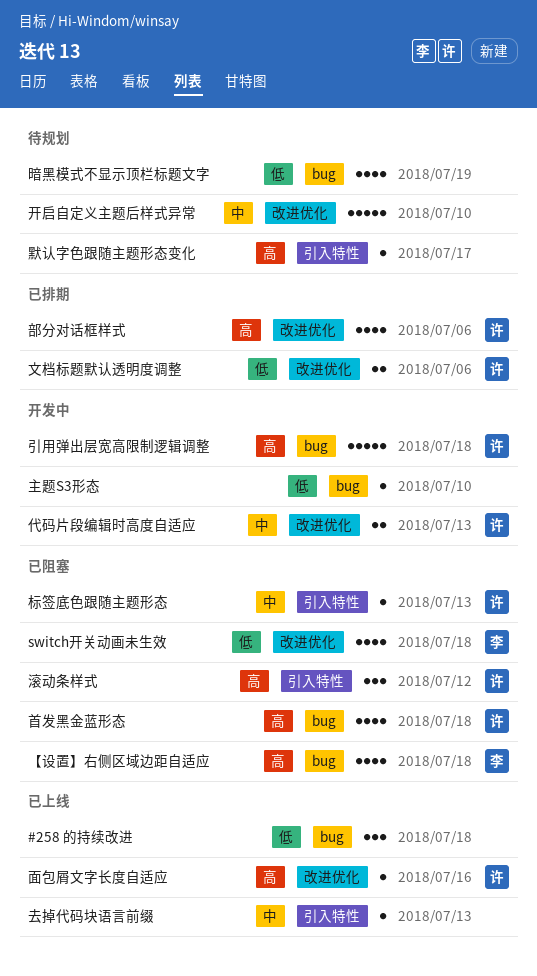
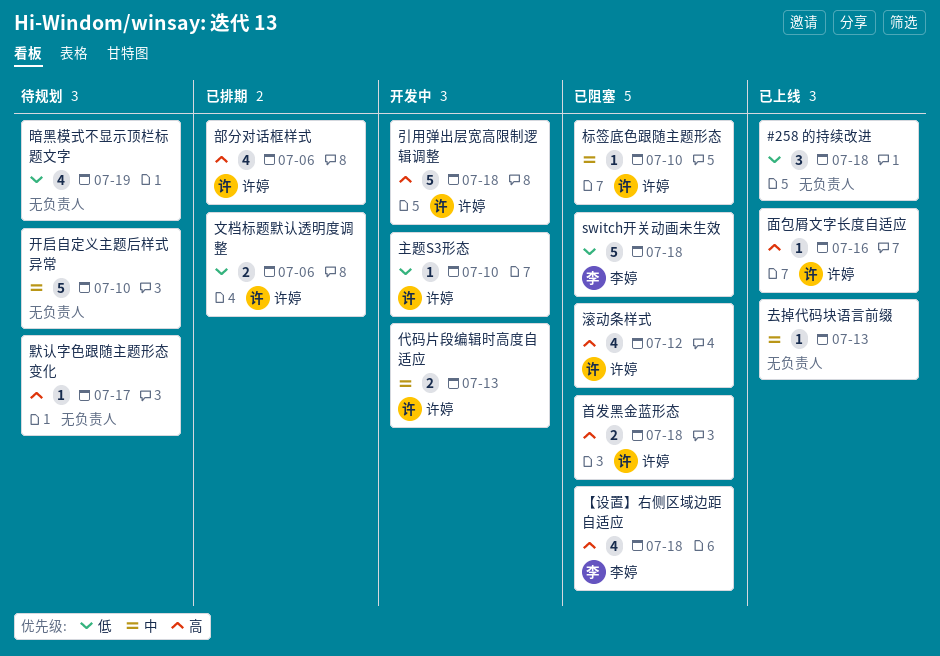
switch开关动画未生效, estimate: 4 -> 5
主题S3形态, owner: none -> 许婷
标签底色跟随主题形态, due: Jul 13 -> Jul 10
滚动条样式, estimate: 3 -> 4
首发黑金蓝形态, estimate: 4 -> 2

